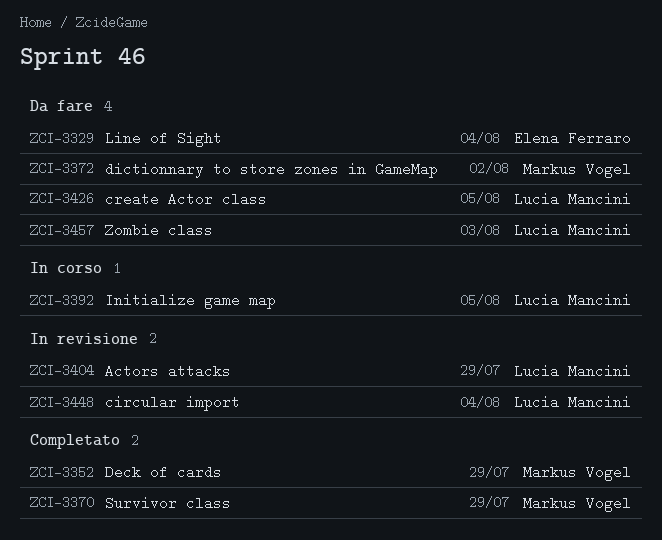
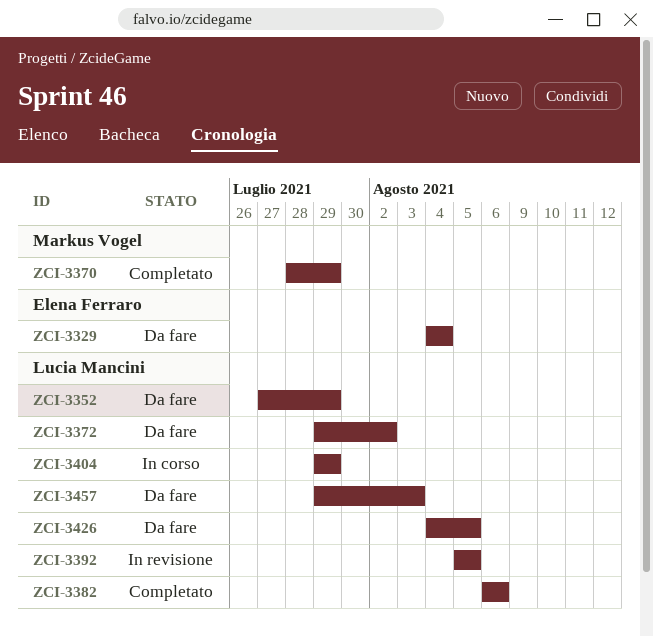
ZCI-3352, status: Completato -> Da fare
ZCI-3352, owner: Markus Vogel -> Lucia Mancini
ZCI-3372, owner: Markus Vogel -> Lucia Mancini
ZCI-3382: none -> present
ZCI-3392, status: In corso -> In revisione
ZCI-3404, status: In revisione -> In corso
ZCI-3448: present -> none

